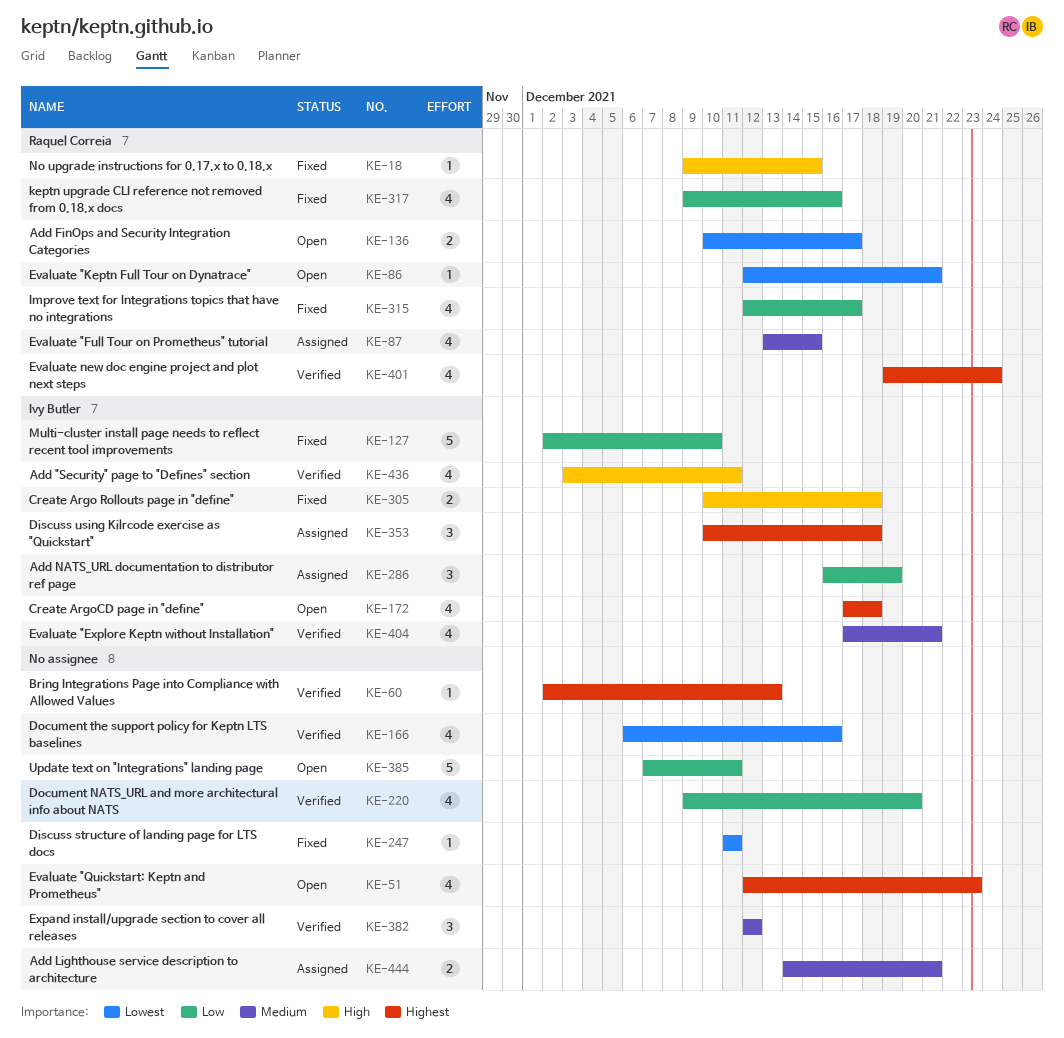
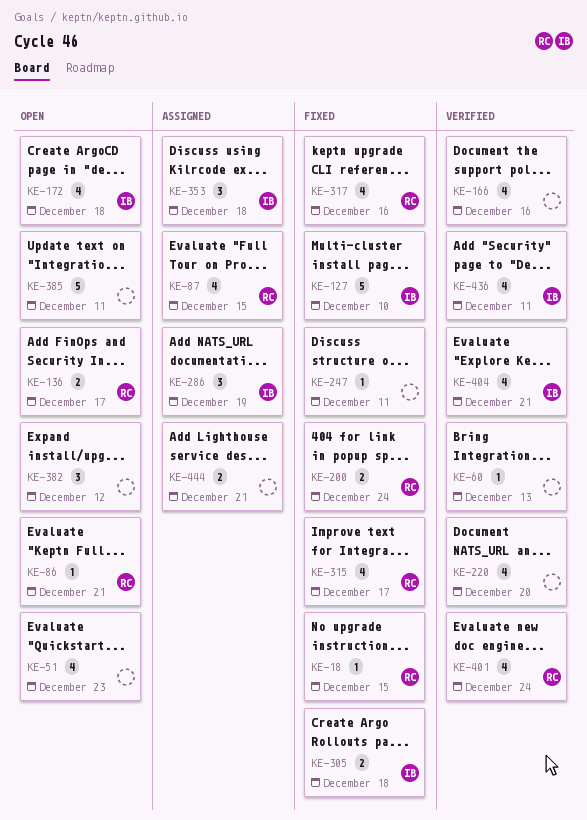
KE-200: none -> present
KE-382, status: Verified -> Open

